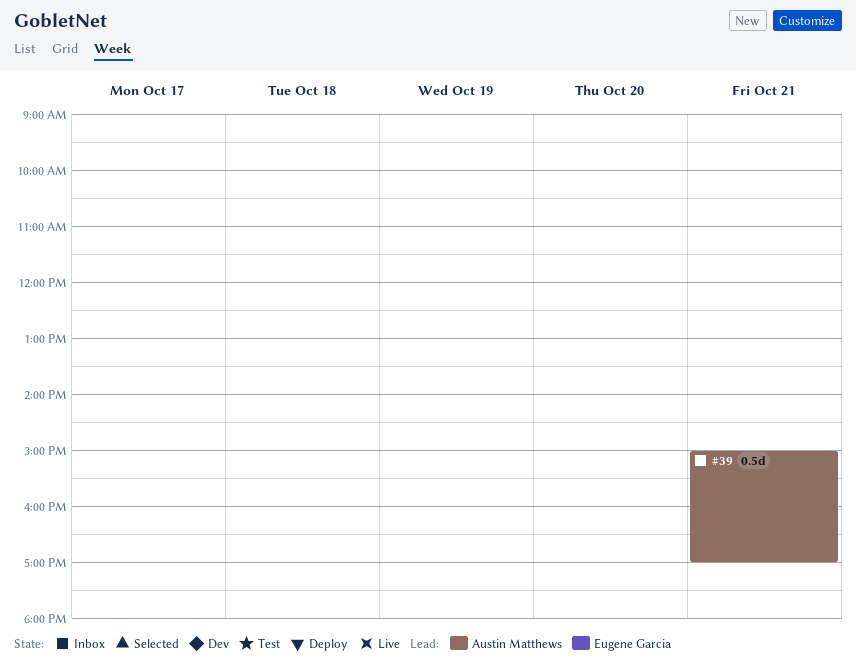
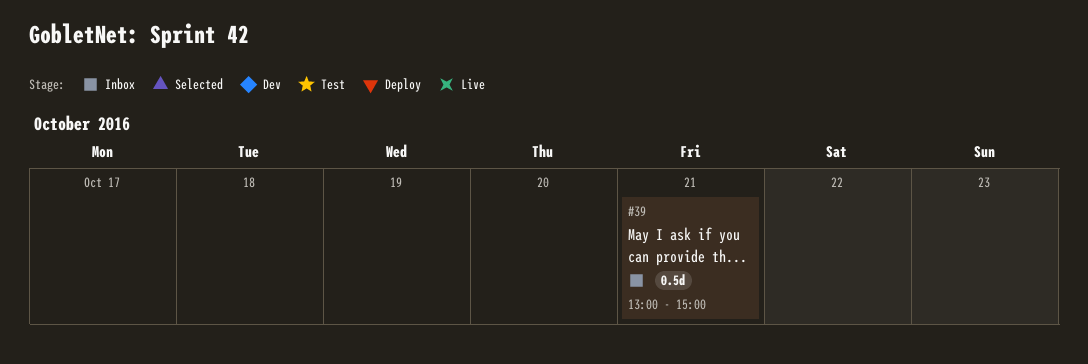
#39, begins: 15:00 -> 13:00
#39, ends: 17:00 -> 15:00

